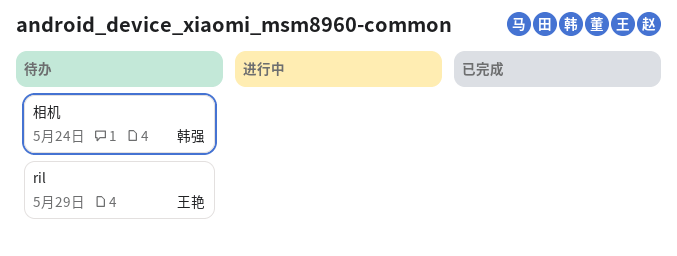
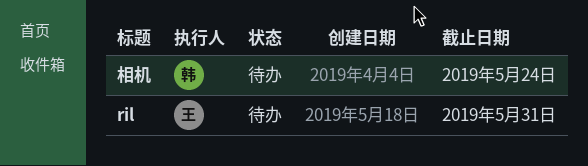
ril, due: May 29 -> May 31

